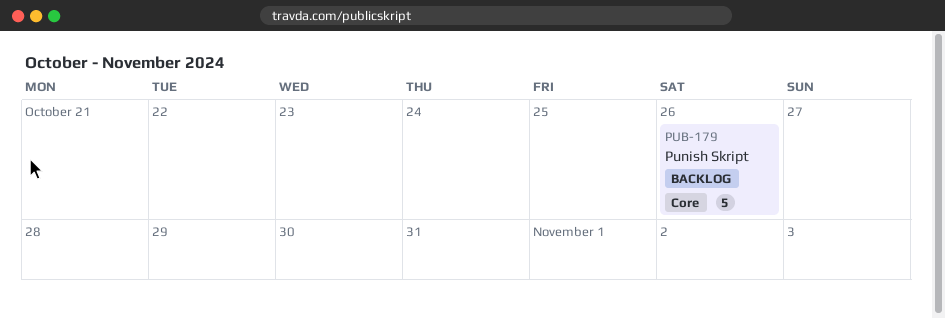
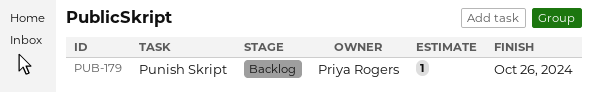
PUB-179, estimate: 5 -> 1

